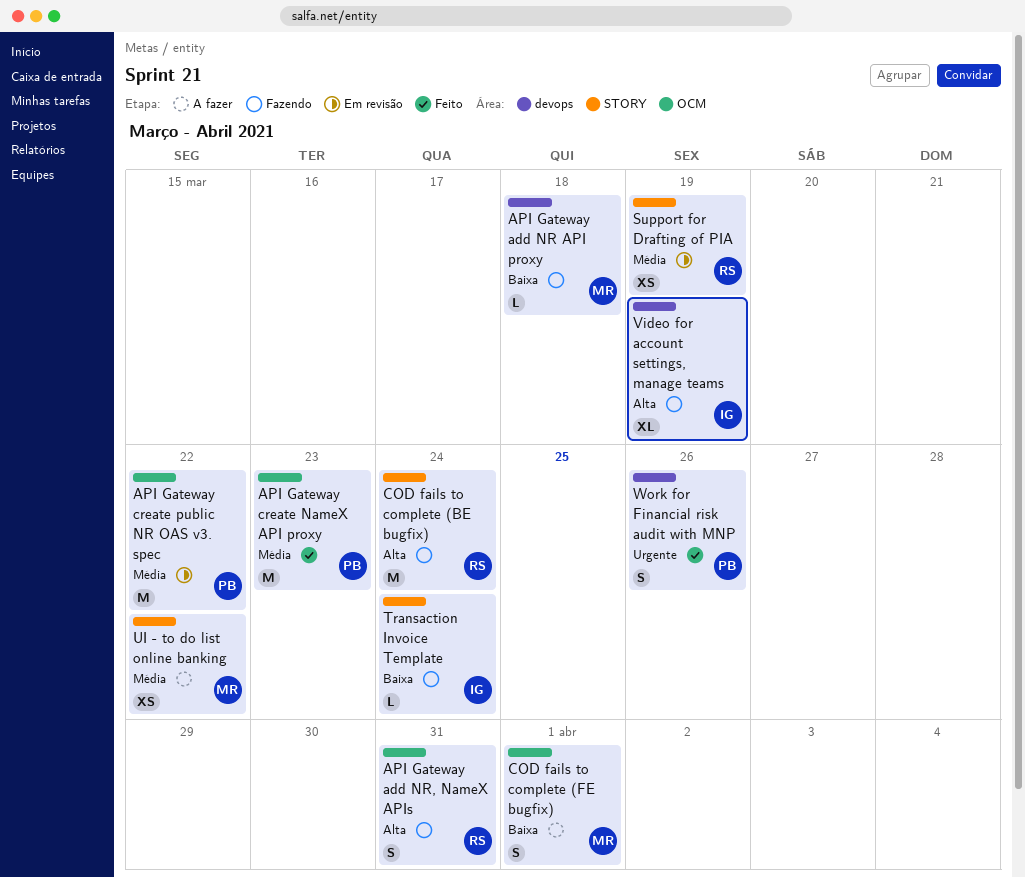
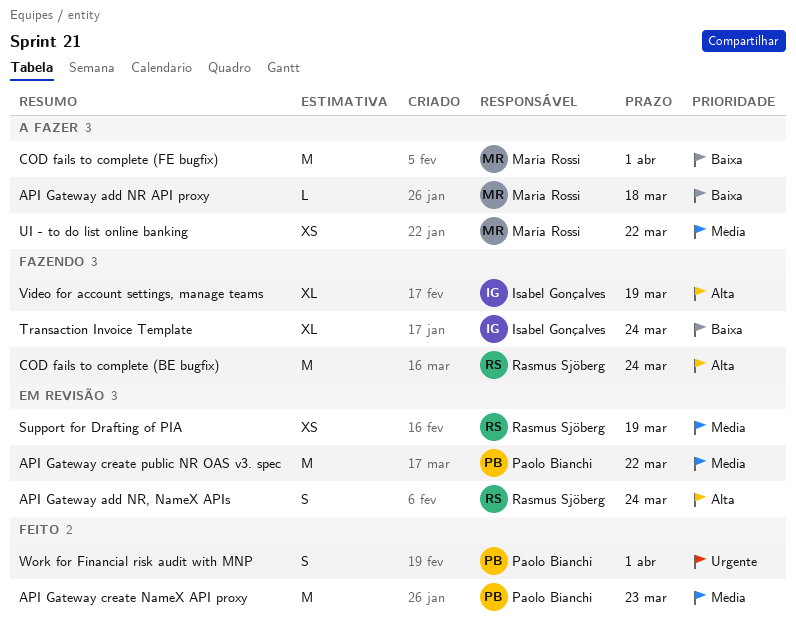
API Gateway add NR API proxy, status: Fazendo -> A fazer
API Gateway add NR, NameX APIs, status: Fazendo -> Em revisão
API Gateway add NR, NameX APIs, due: Mar 31 -> Mar 24
COD fails to complete (FE bugfix), estimate: S -> M
Transaction Invoice Template, estimate: L -> XL
Work for Financial risk audit with MNP, due: Mar 26 -> Apr 1

